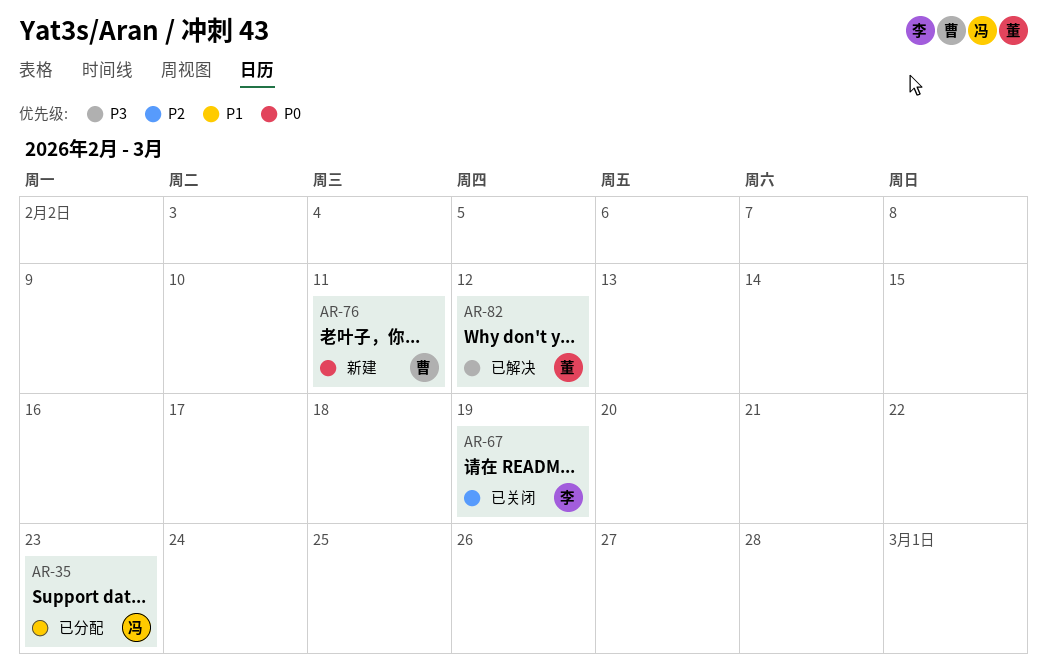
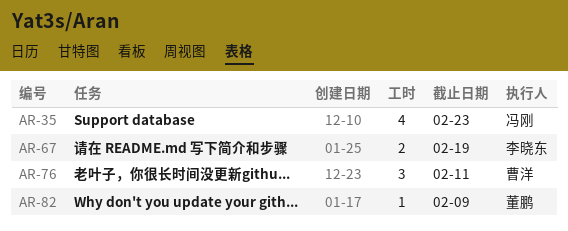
AR-82, due: Feb 12 -> Feb 9

